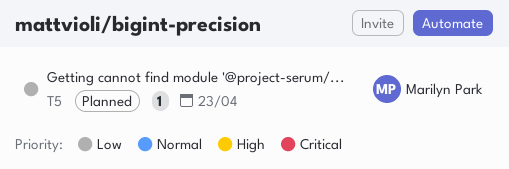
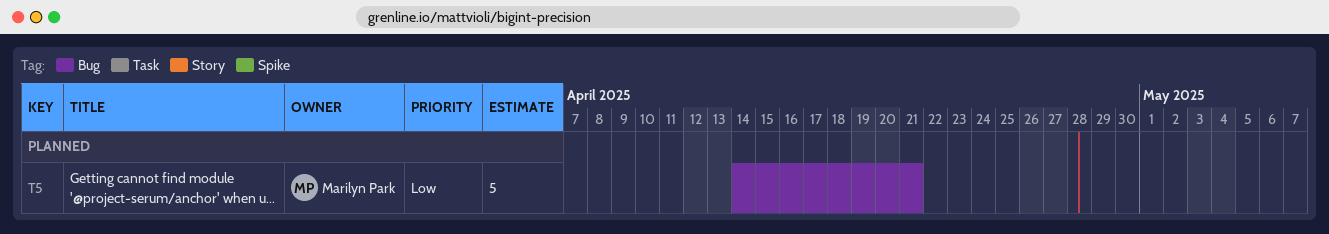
T5, estimate: 1 -> 5
T5, due: Apr 23 -> Apr 21

